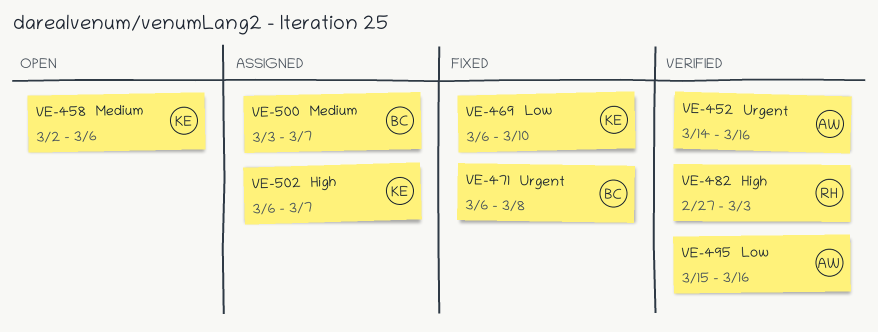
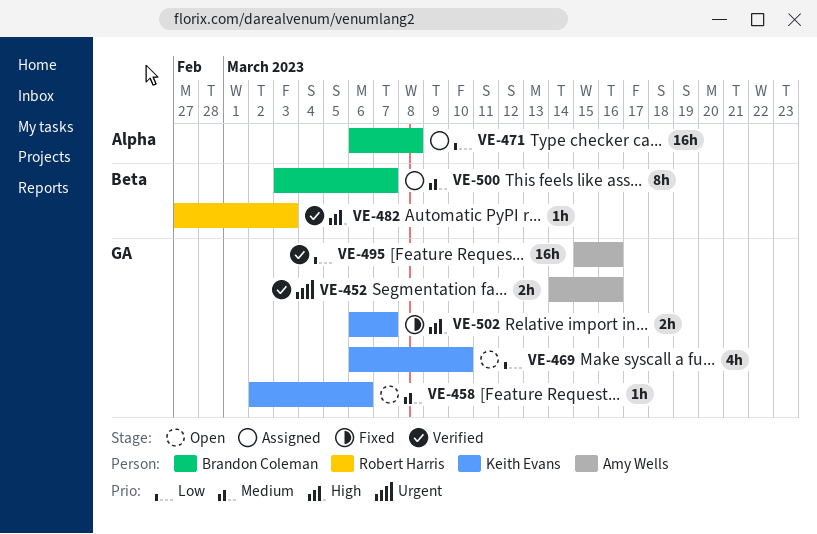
VE-469, status: Fixed -> Open
VE-471, status: Fixed -> Assigned
VE-471, priority: Urgent -> Low
VE-502, status: Assigned -> Fixed

